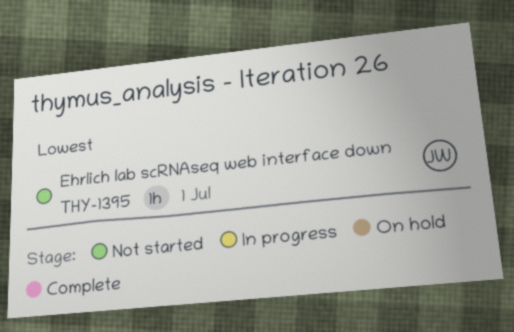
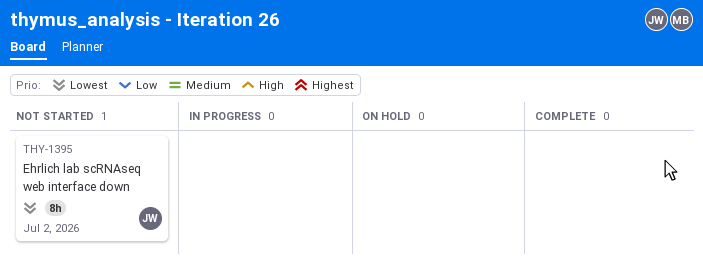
THY-1395, estimate: 1h -> 8h
THY-1395, due: Jul 1 -> Jul 2

